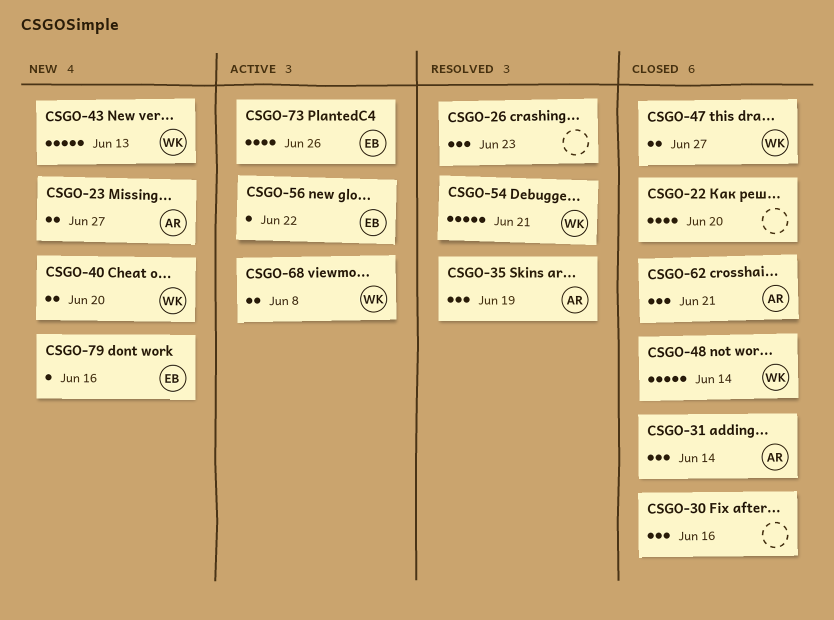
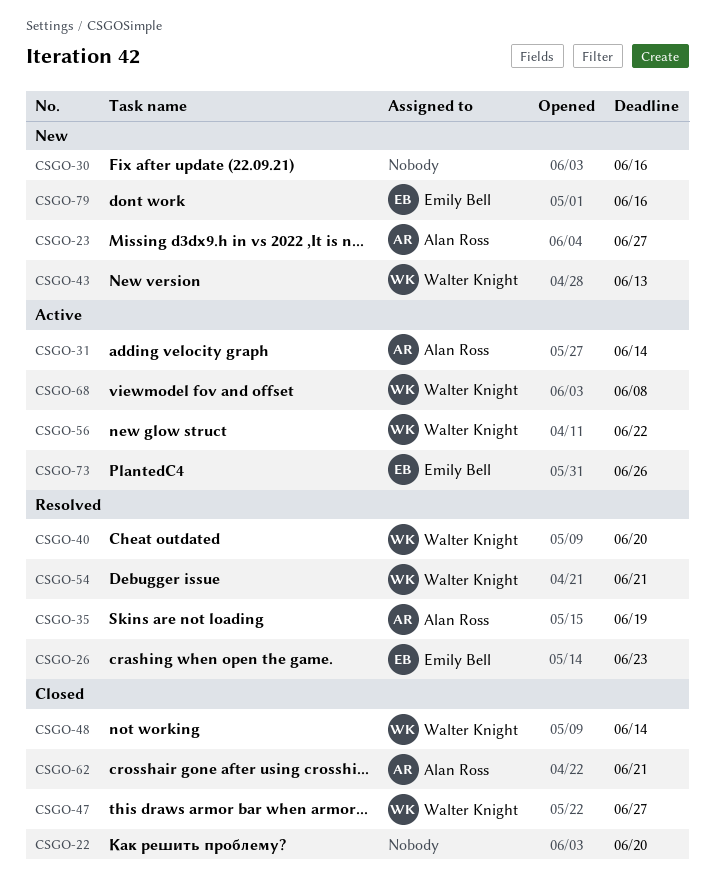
CSGO-26, owner: none -> Emily Bell
CSGO-30, status: Closed -> New
CSGO-31, status: Closed -> Active
CSGO-40, status: New -> Resolved
CSGO-56, owner: Emily Bell -> Walter Knight

